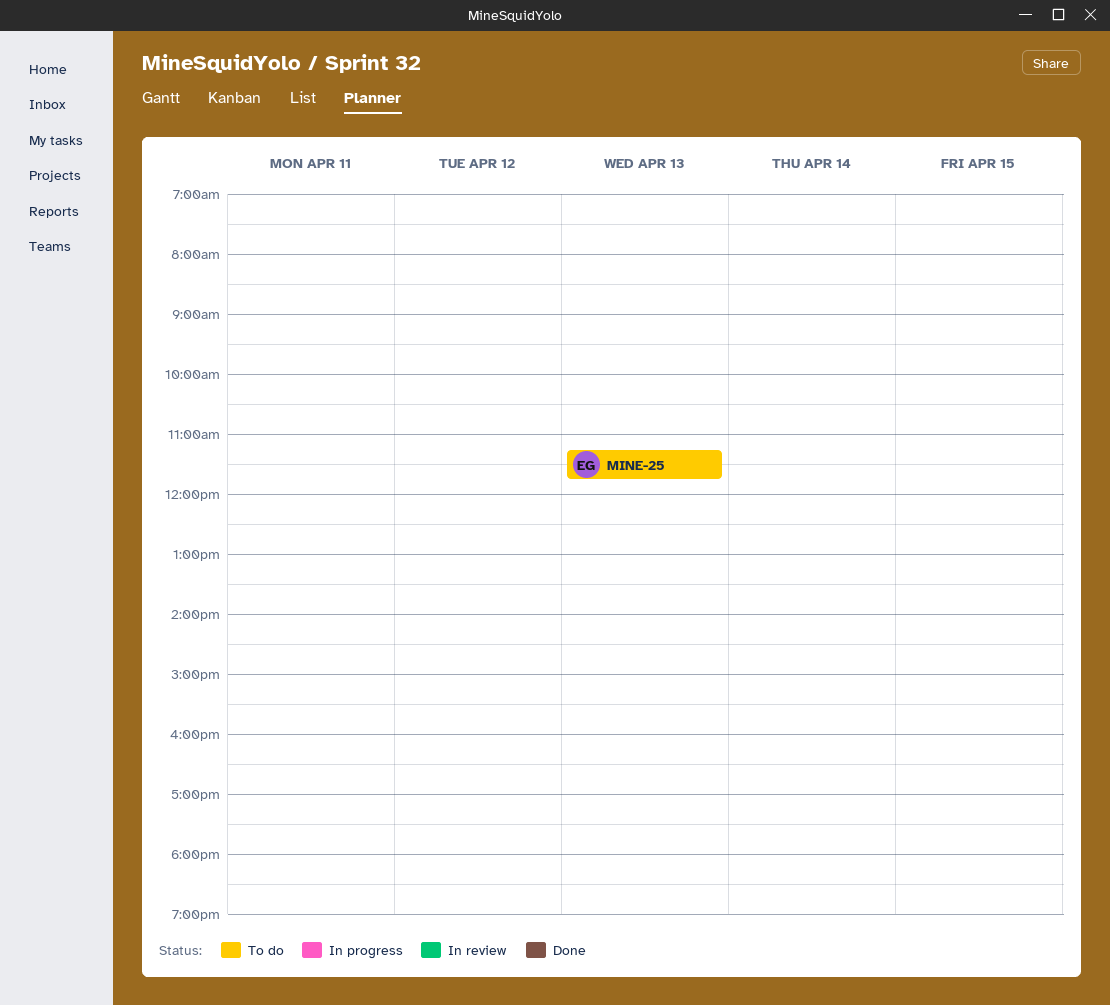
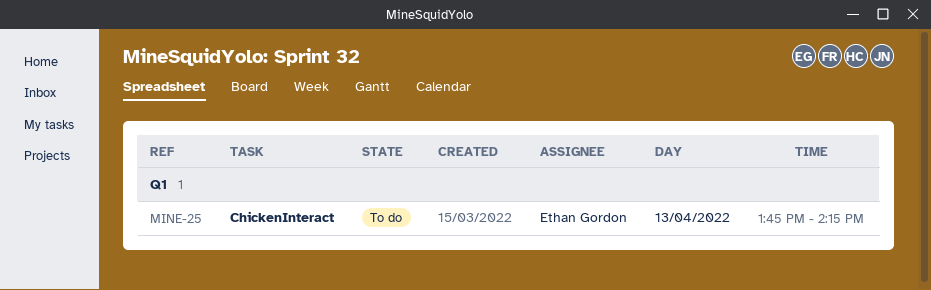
MINE-25, begins: 11:15 -> 13:45
MINE-25, ends: 11:45 -> 14:15

